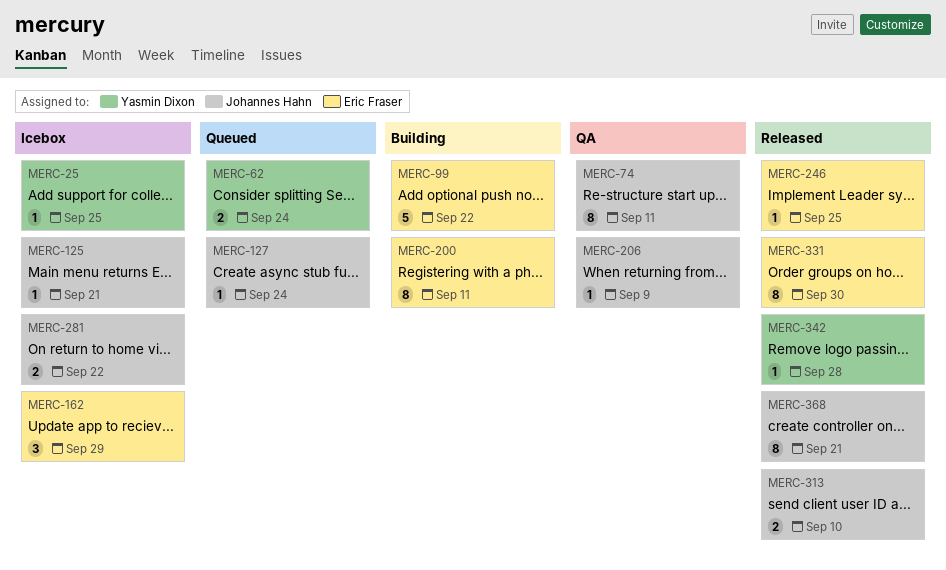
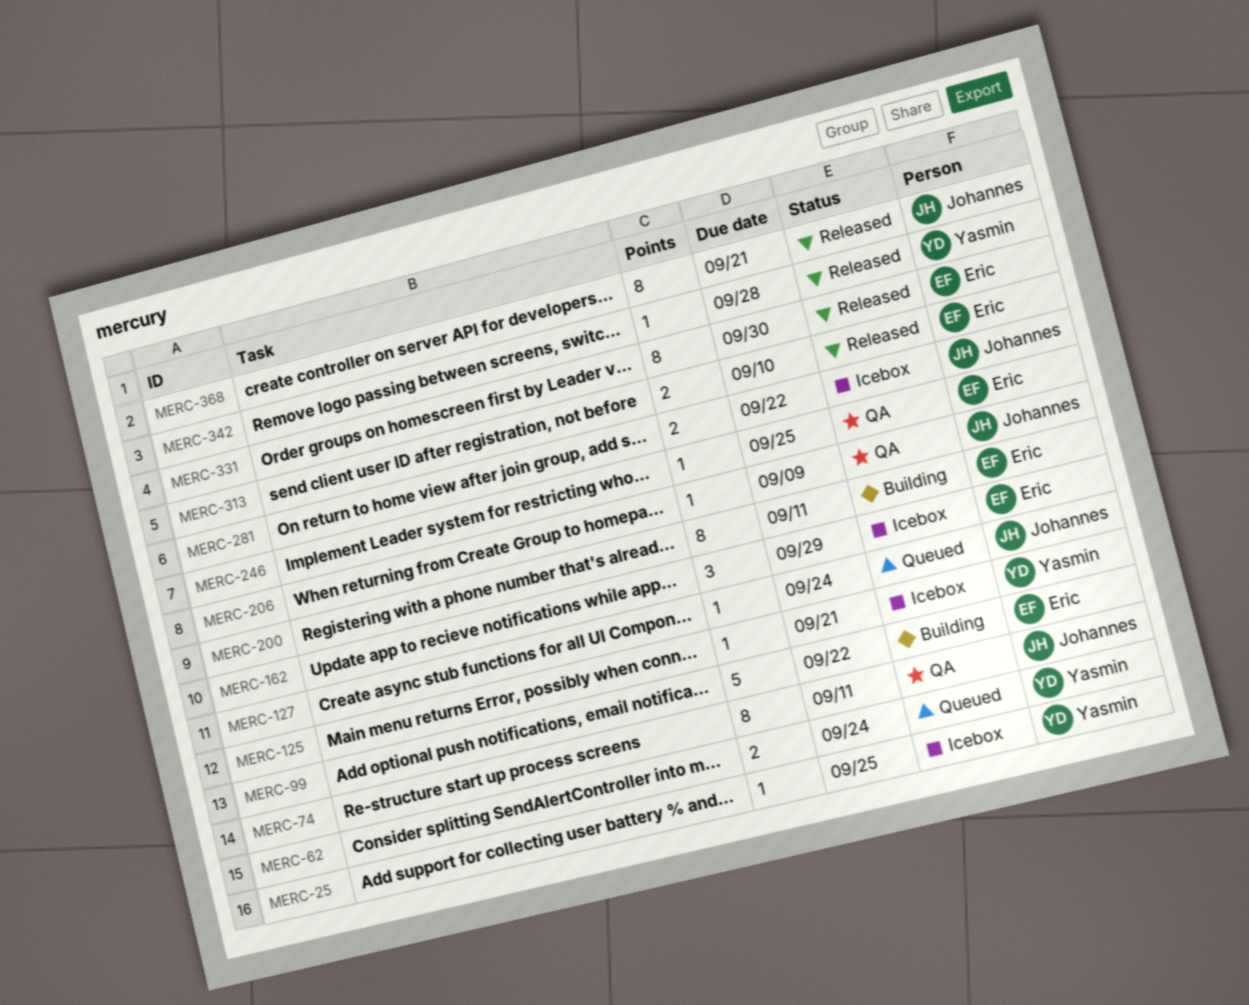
MERC-125, owner: Johannes Hahn -> Yasmin Dixon
MERC-246, status: Released -> QA
MERC-313, owner: Johannes Hahn -> Eric Fraser

